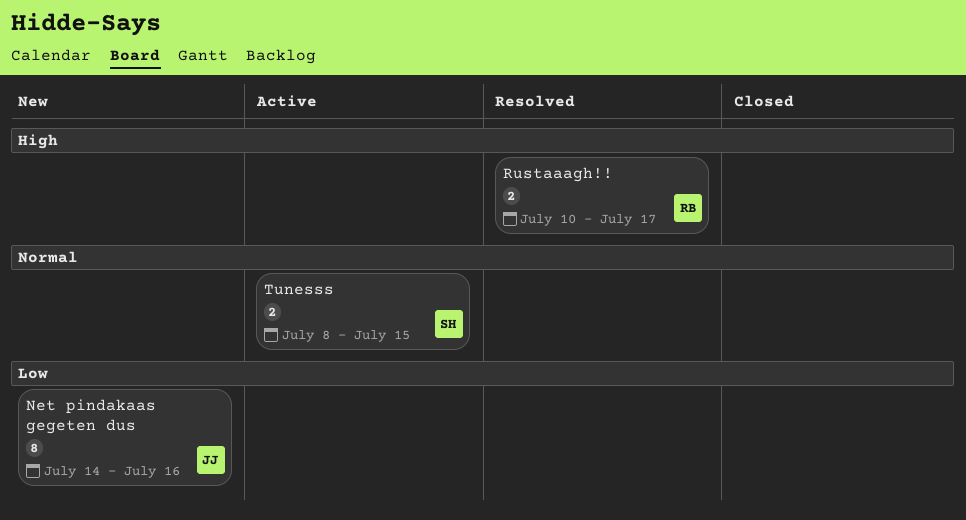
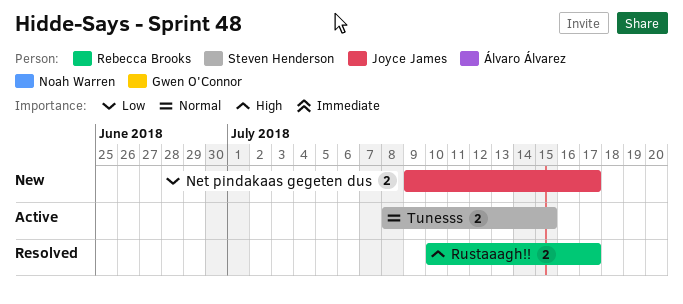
Net pindakaas gegeten dus, estimate: 8 -> 2
Net pindakaas gegeten dus, start: Jul 14 -> Jul 9
Net pindakaas gegeten dus, due: Jul 16 -> Jul 17

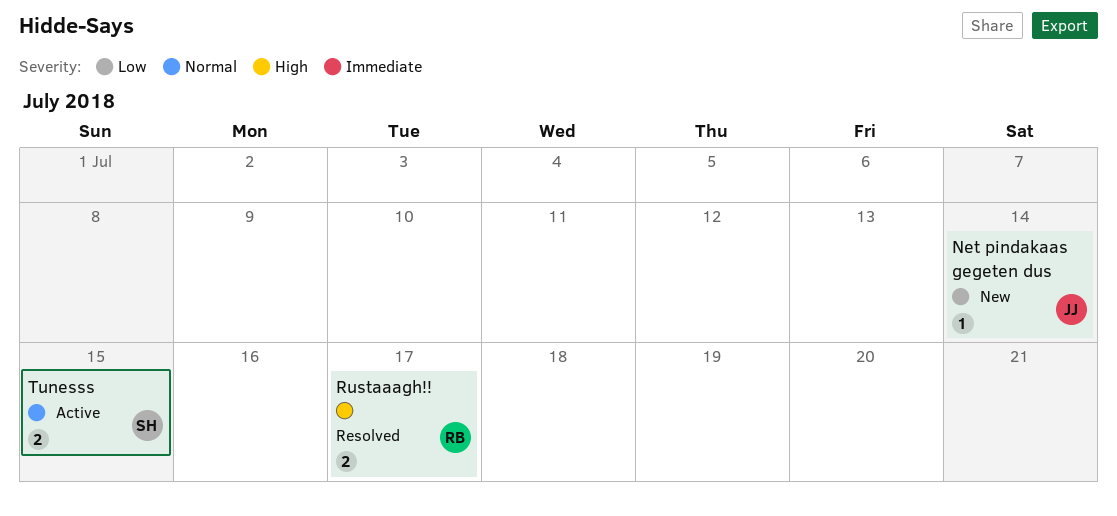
Net pindakaas gegeten dus, estimate: 2 -> 1
Net pindakaas gegeten dus, due: Jul 17 -> Jul 14

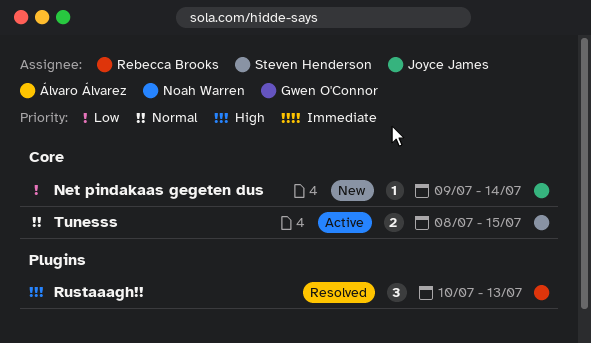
Rustaaagh!!, estimate: 2 -> 3
Rustaaagh!!, due: Jul 17 -> Jul 13

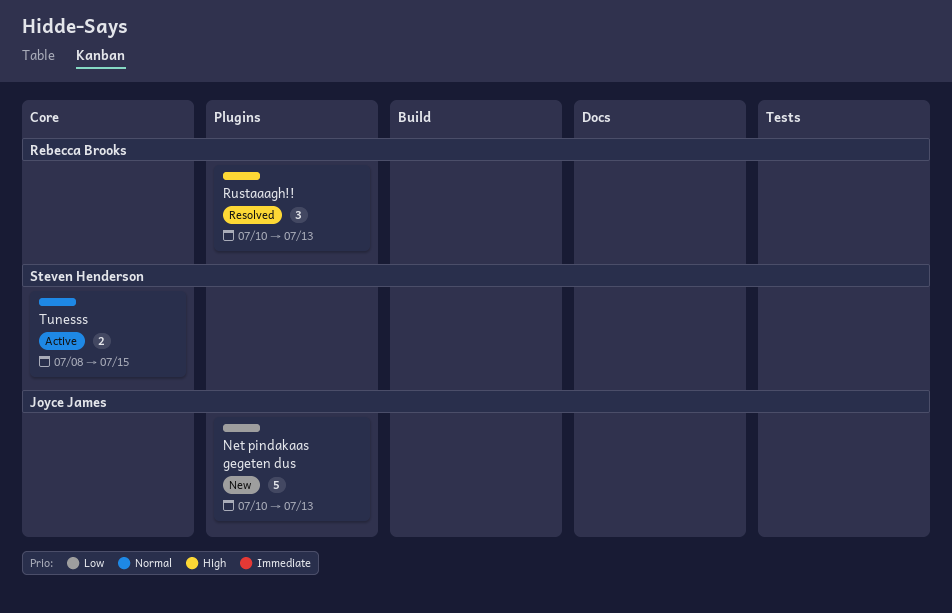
Net pindakaas gegeten dus, label: Core -> Plugins
Net pindakaas gegeten dus, estimate: 1 -> 5
Net pindakaas gegeten dus, start: Jul 9 -> Jul 10
Net pindakaas gegeten dus, due: Jul 14 -> Jul 13

